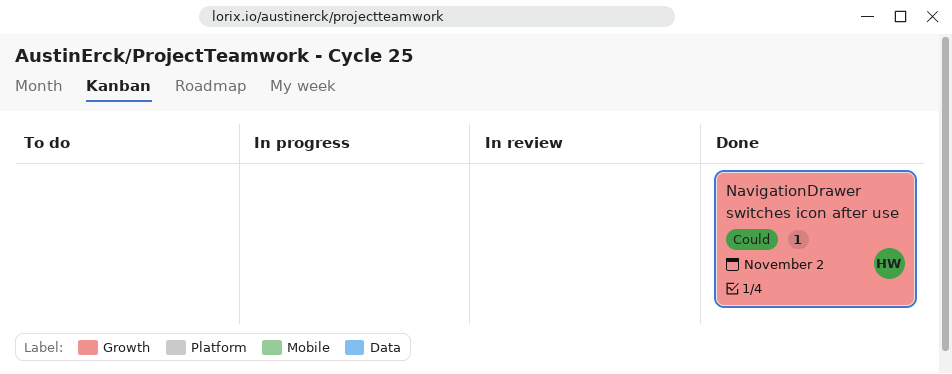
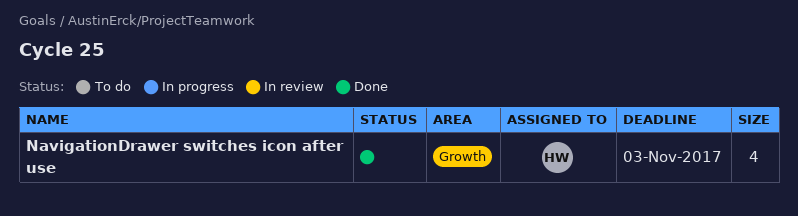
NavigationDrawer switches icon after use, estimate: 1 -> 4
NavigationDrawer switches icon after use, due: Nov 2 -> Nov 3

